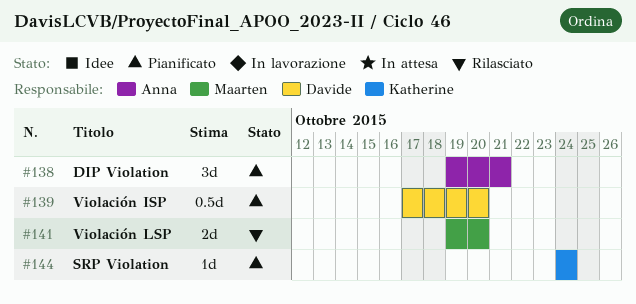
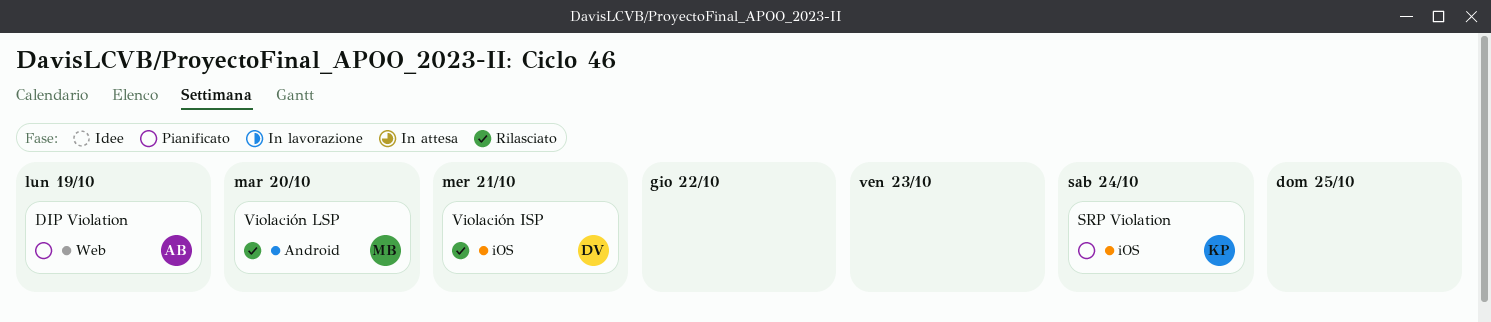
DIP Violation, due: Oct 21 -> Oct 19
Violación ISP, status: Pianificato -> Rilasciato
Violación ISP, due: Oct 20 -> Oct 21

